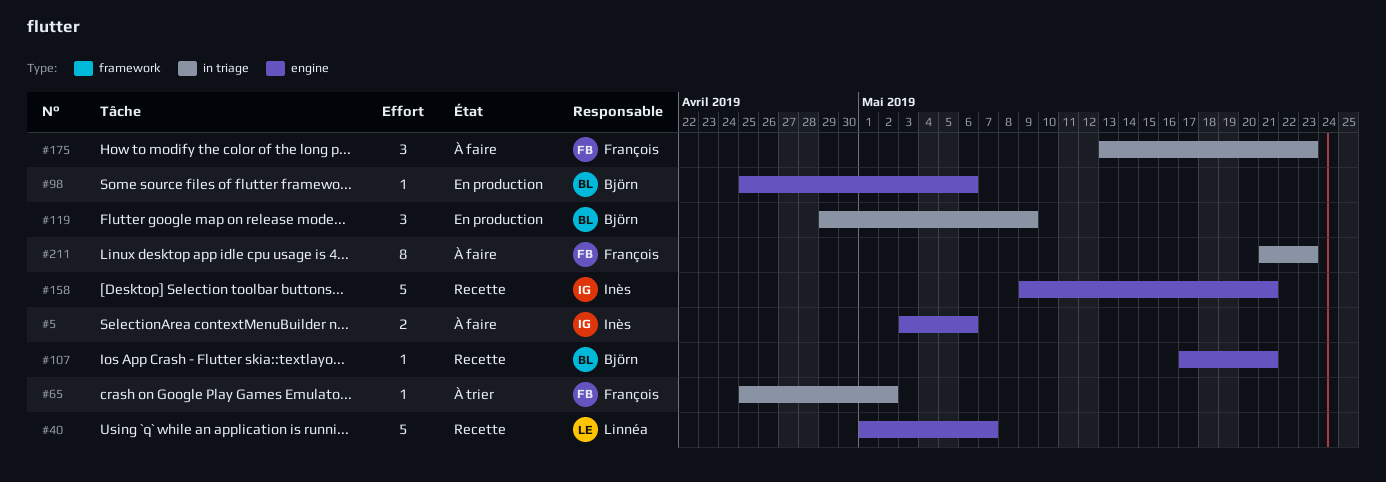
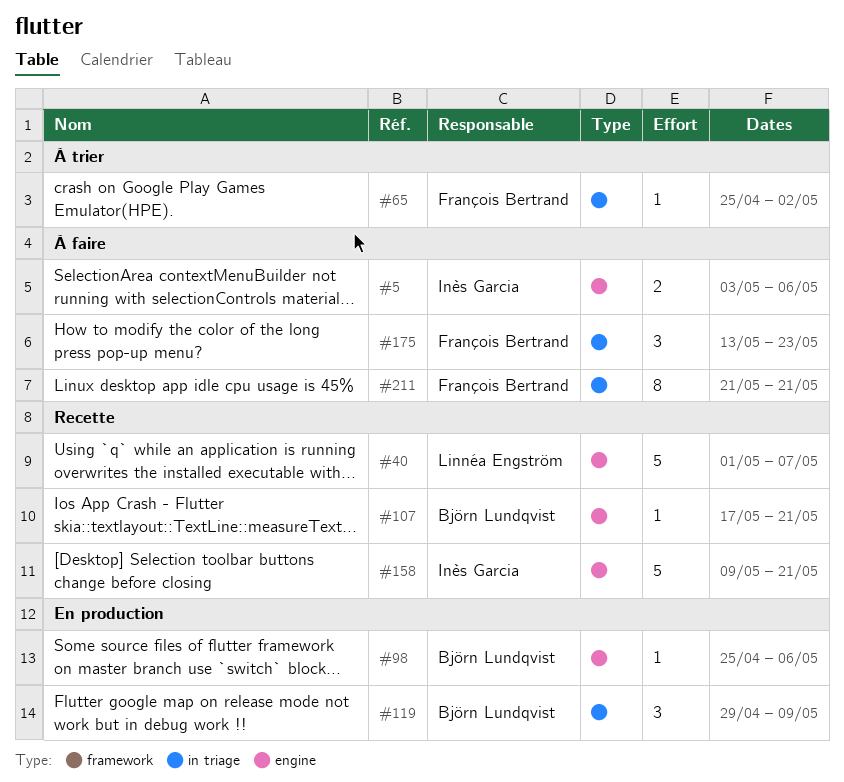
#211, due: May 23 -> May 21

